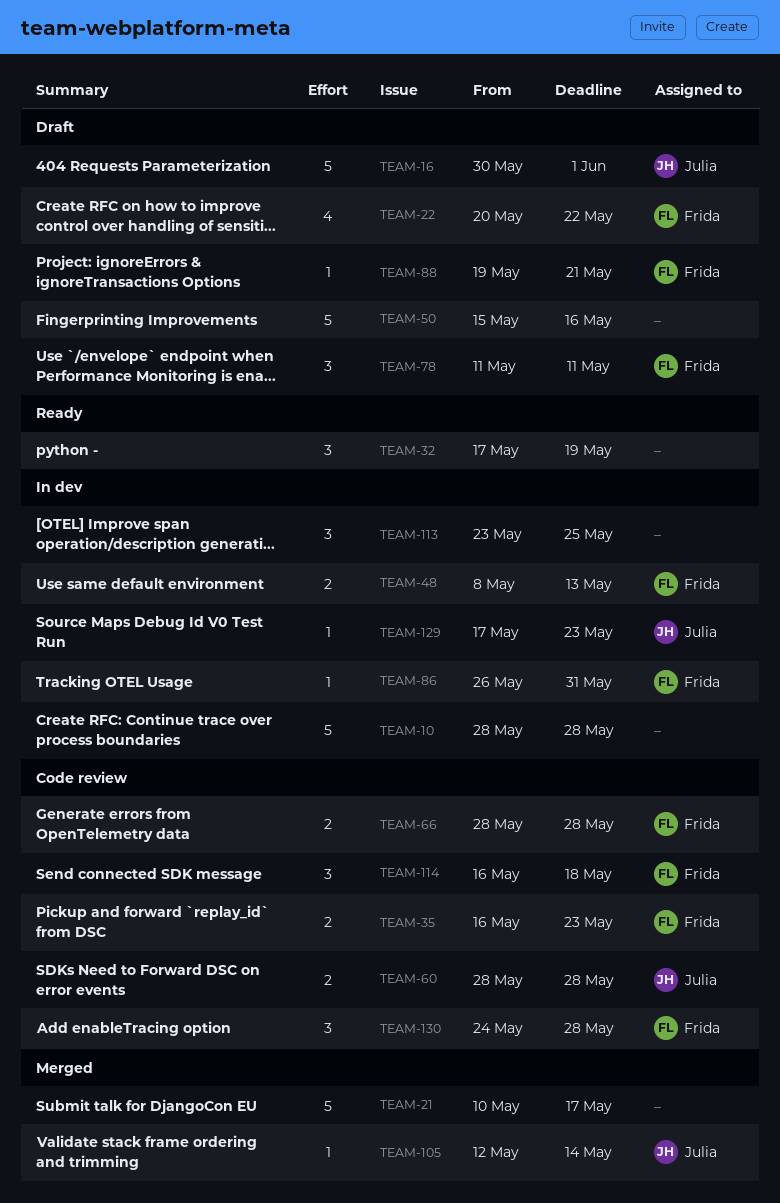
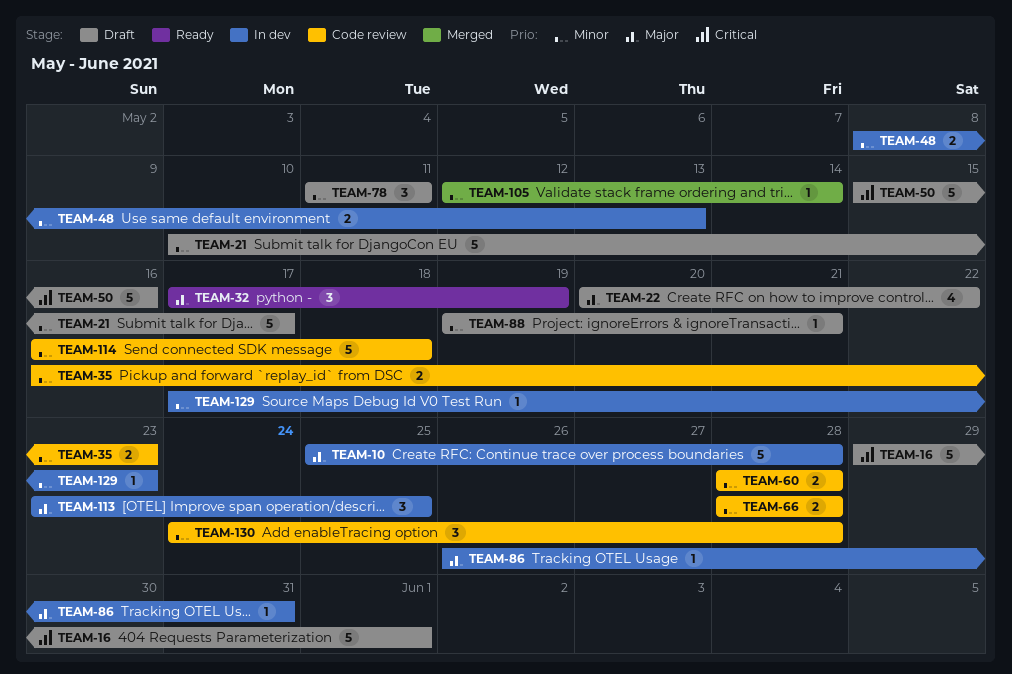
TEAM-10, start: May 28 -> May 25
TEAM-16, start: May 30 -> May 29
TEAM-21, status: Merged -> Draft
TEAM-114, estimate: 3 -> 5

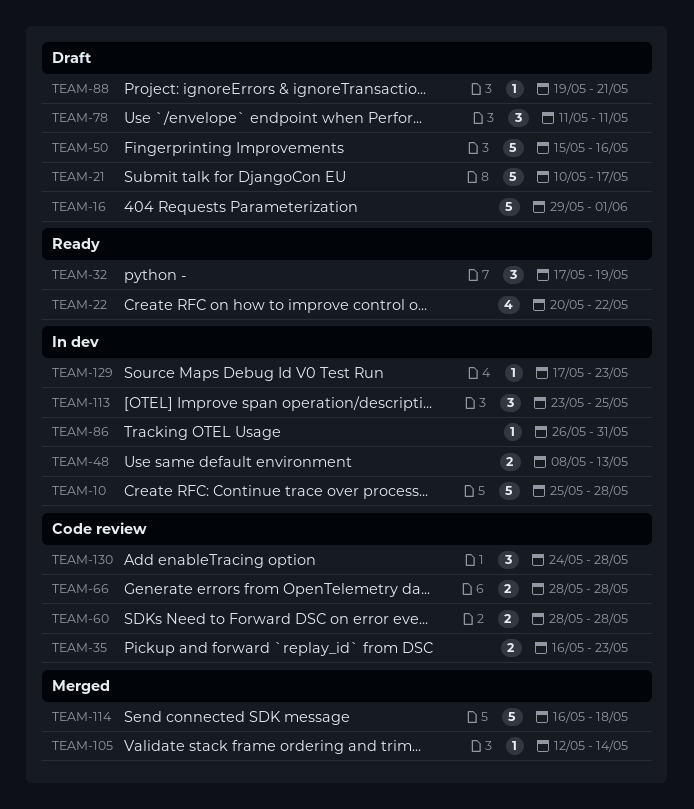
TEAM-22, status: Draft -> Ready
TEAM-114, status: Code review -> Merged

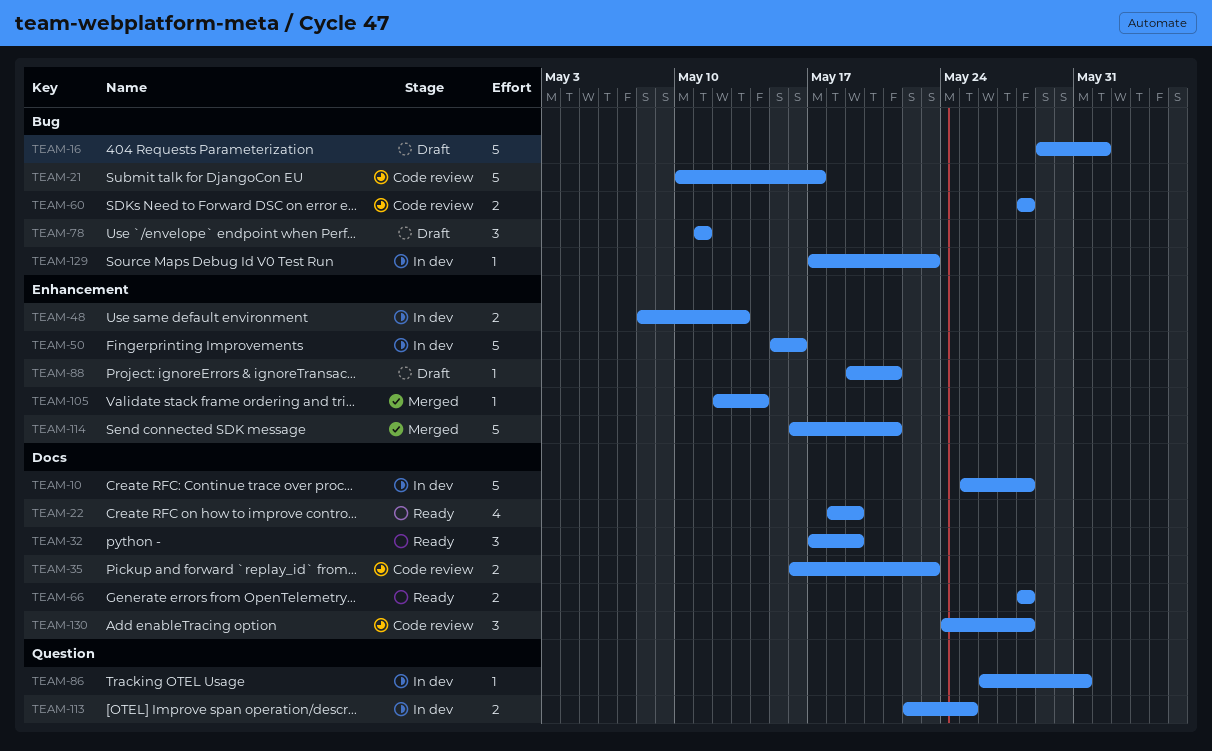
TEAM-21, status: Draft -> Code review
TEAM-22, start: May 20 -> May 18
TEAM-22, due: May 22 -> May 19
TEAM-50, status: Draft -> In dev
TEAM-66, status: Code review -> Ready
TEAM-113, estimate: 3 -> 2
TEAM-113, start: May 23 -> May 22
TEAM-114, due: May 18 -> May 21

